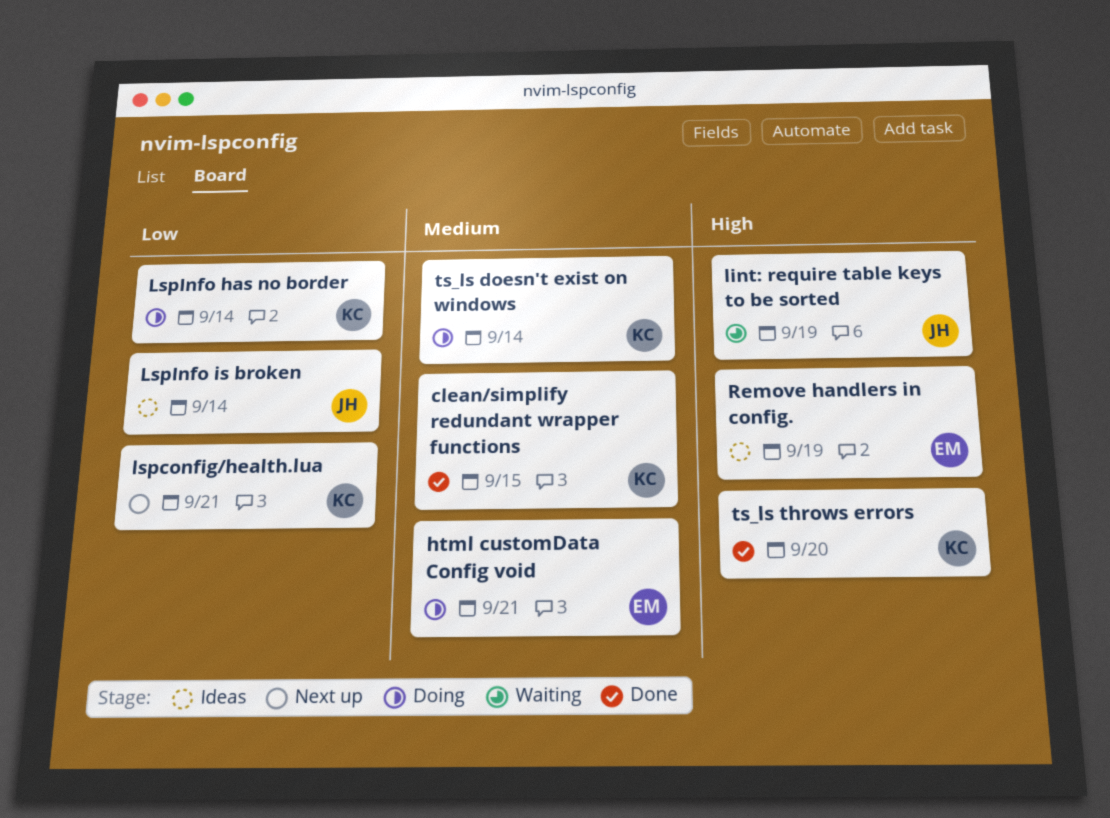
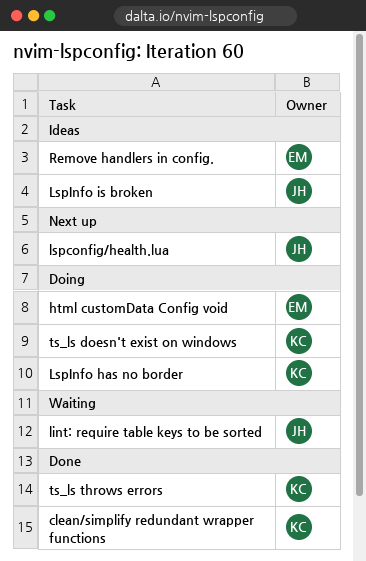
lspconfig/health.lua, owner: KC -> JH

